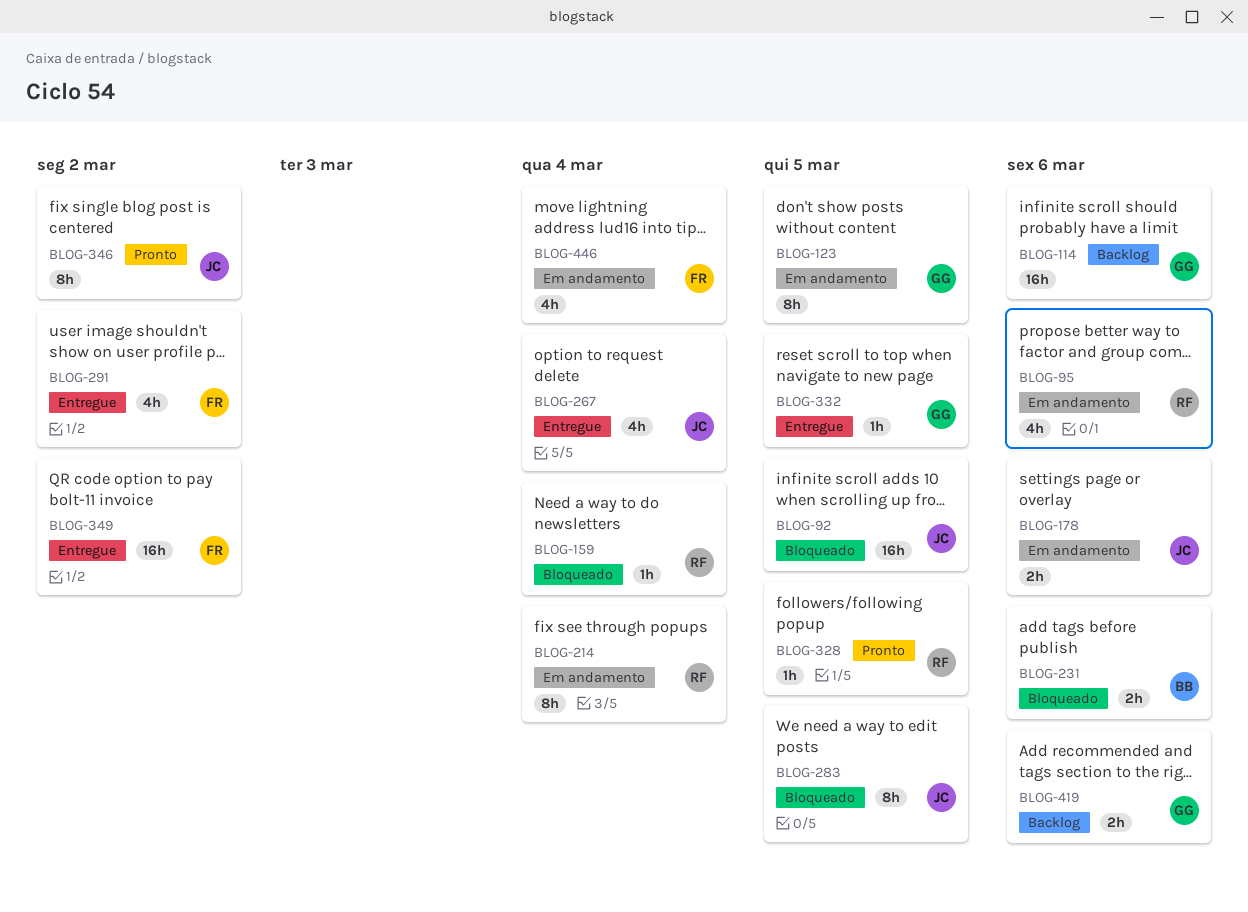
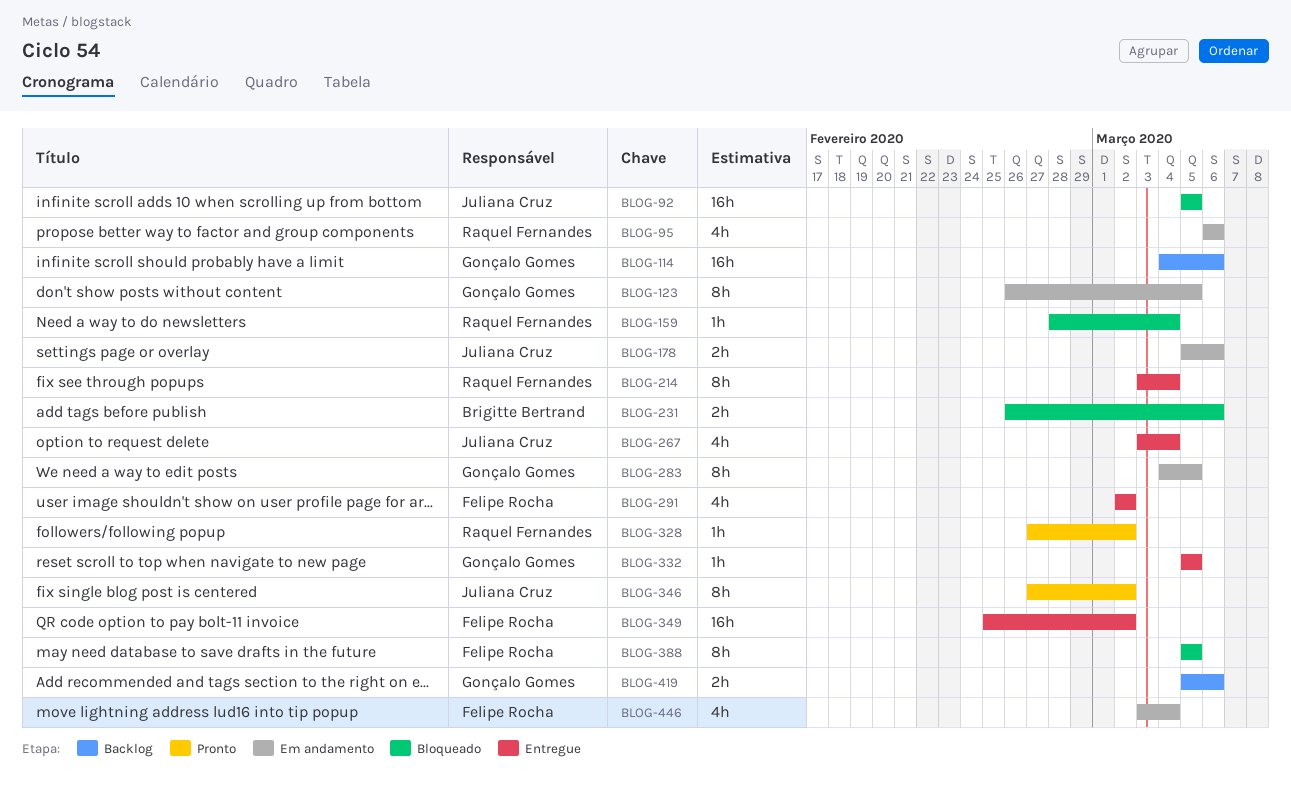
BLOG-214, status: Em andamento -> Entregue
BLOG-283, status: Bloqueado -> Em andamento
BLOG-283, owner: Juliana Cruz -> Gonçalo Gomes
BLOG-328, due: Mar 5 -> Mar 2
BLOG-388: none -> present

